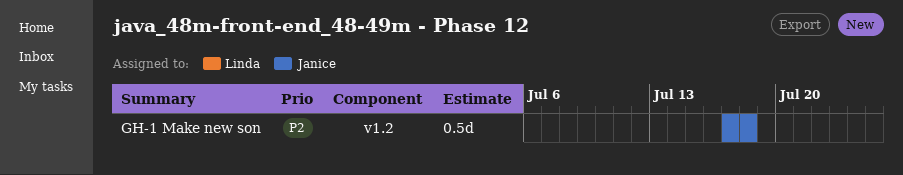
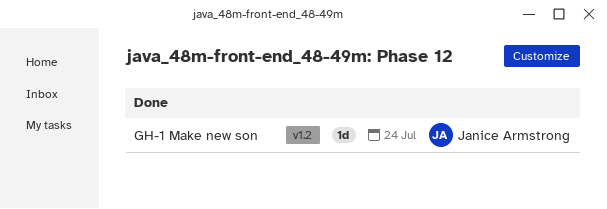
GH-1 Make new son, estimate: 0.5d -> 1d
GH-1 Make new son, due: Jul 18 -> Jul 24

